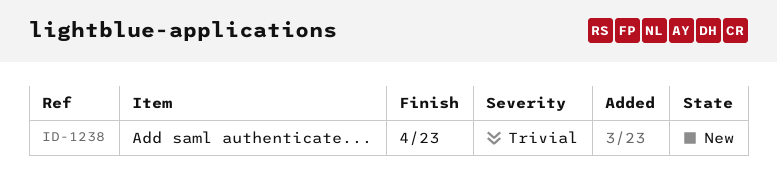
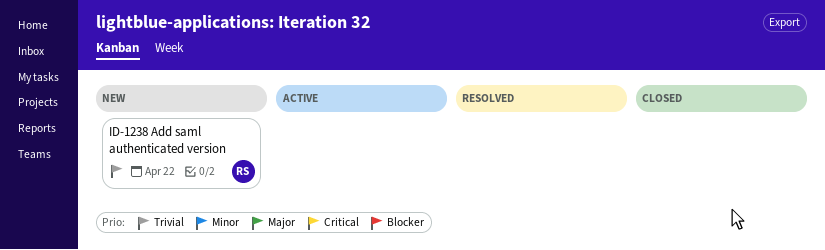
ID-1238, due: Apr 23 -> Apr 22

